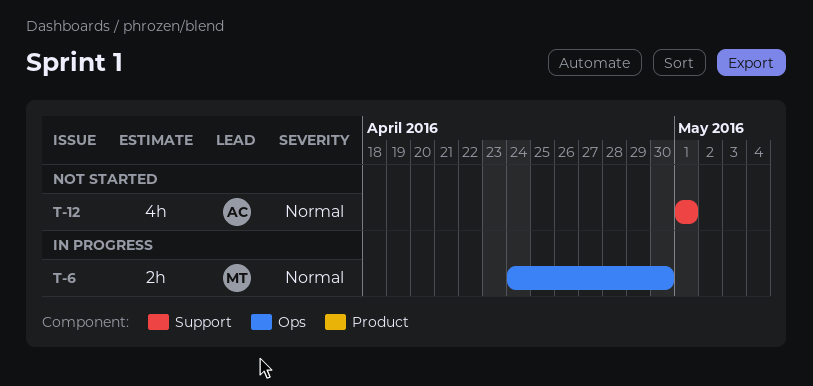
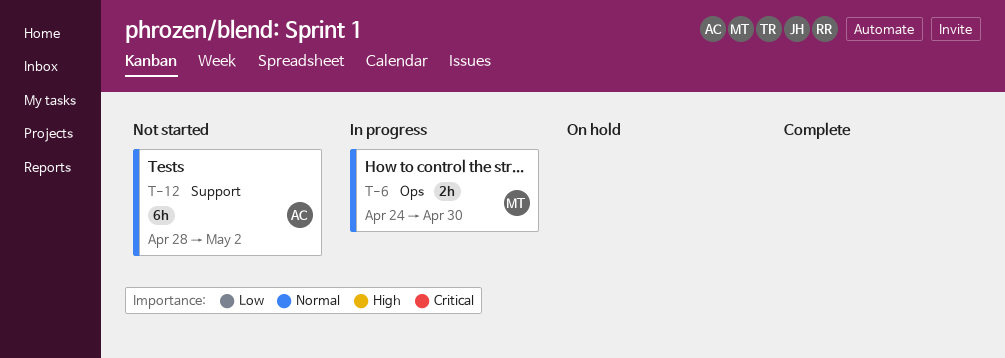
T-12, estimate: 4h -> 6h
T-12, start: May 1 -> Apr 28
T-12, due: May 1 -> May 2

